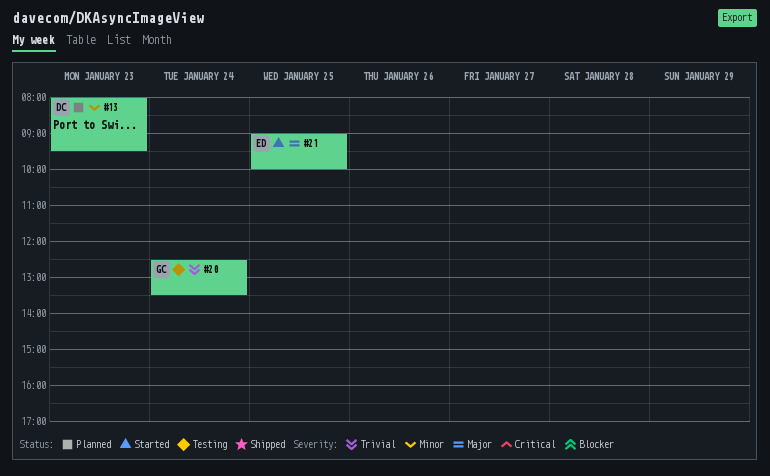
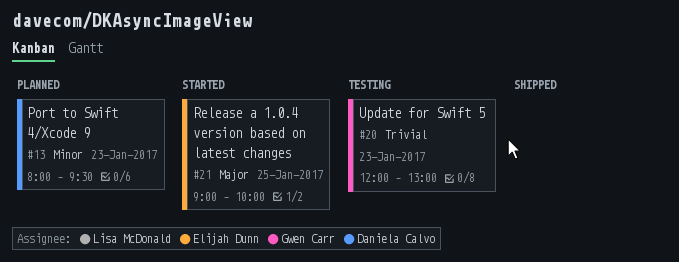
#20, day: Jan 24 -> Jan 23
#20, begins: 12:30 -> 12:00
#20, ends: 13:30 -> 13:00

